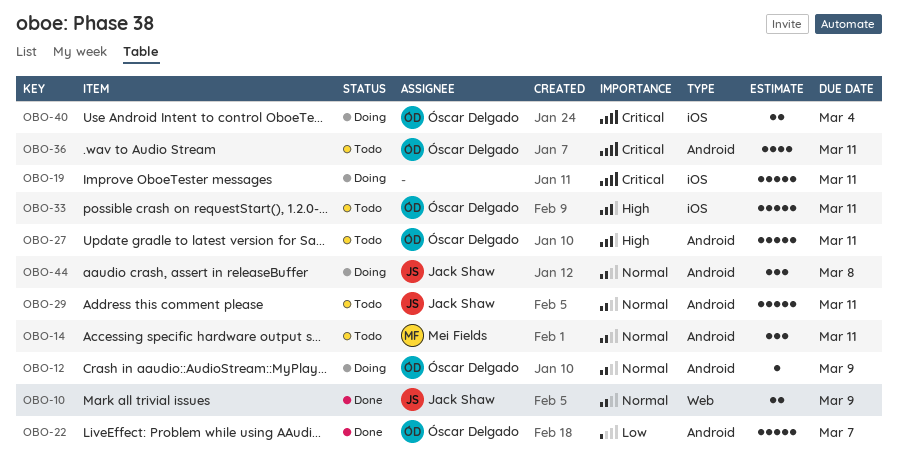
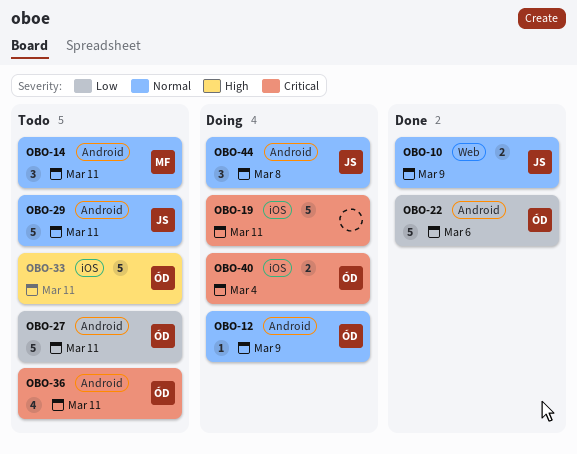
OBO-22, due: Mar 7 -> Mar 6
OBO-27, priority: High -> Low

